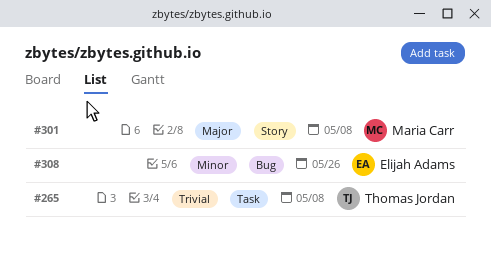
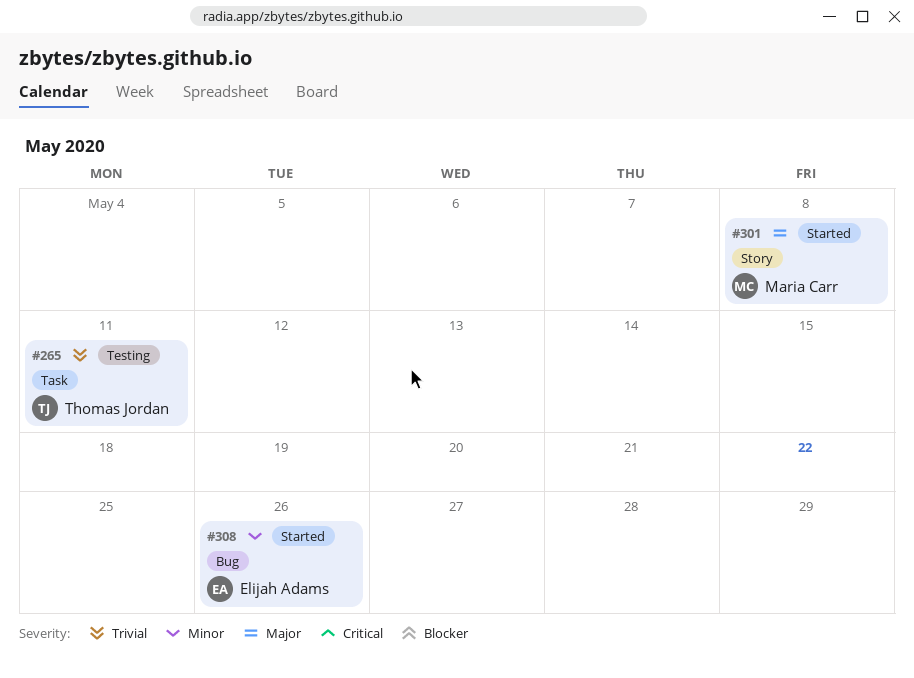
#265, due: May 8 -> May 11

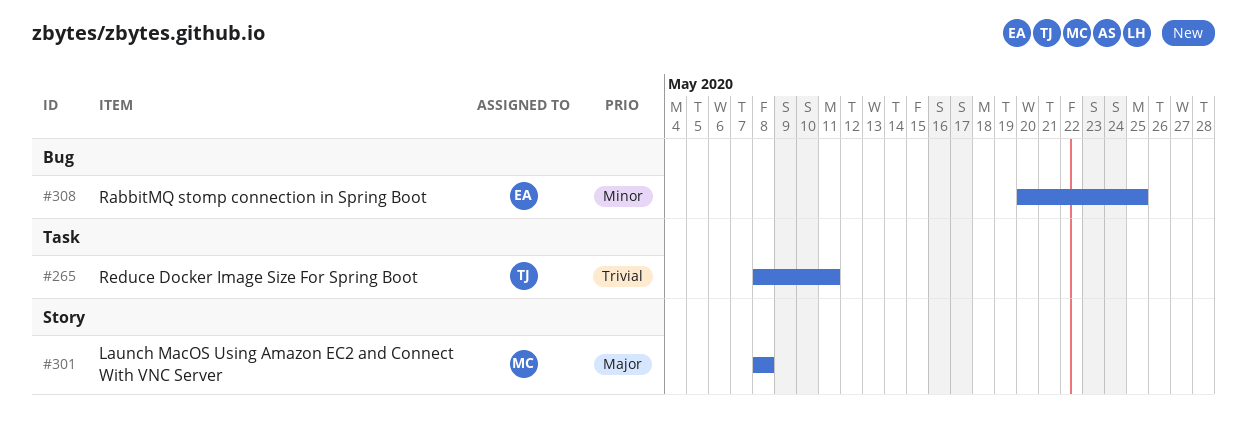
#308, due: May 26 -> May 25

